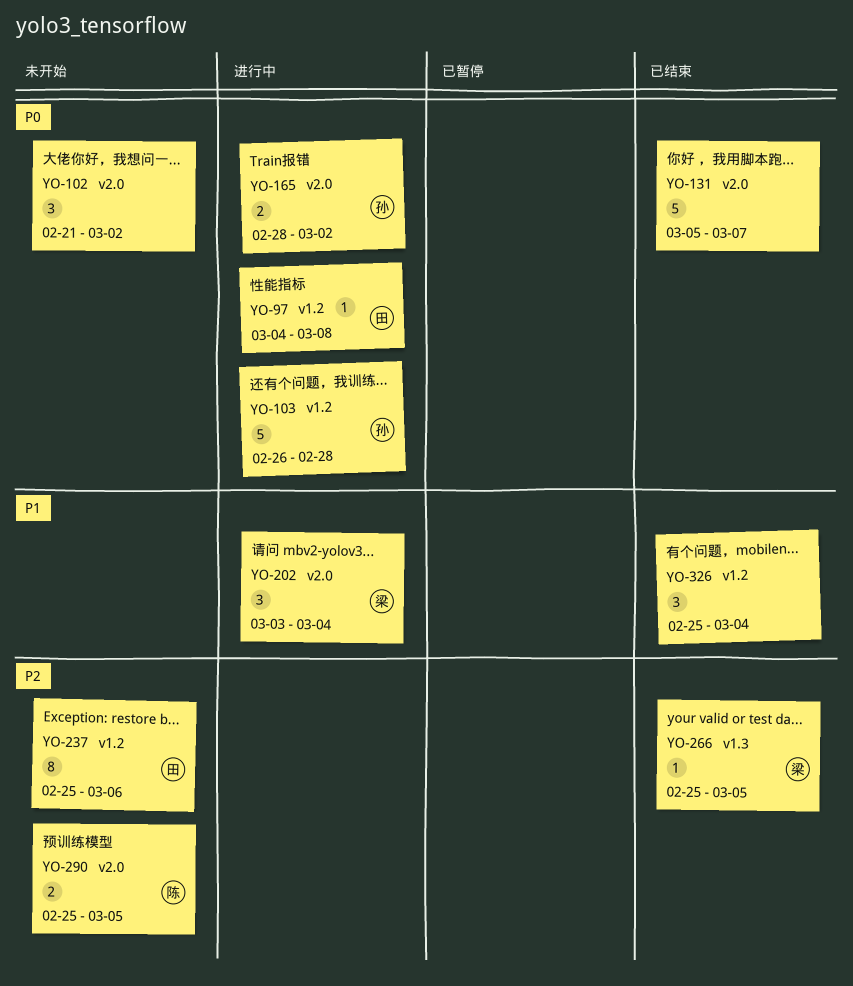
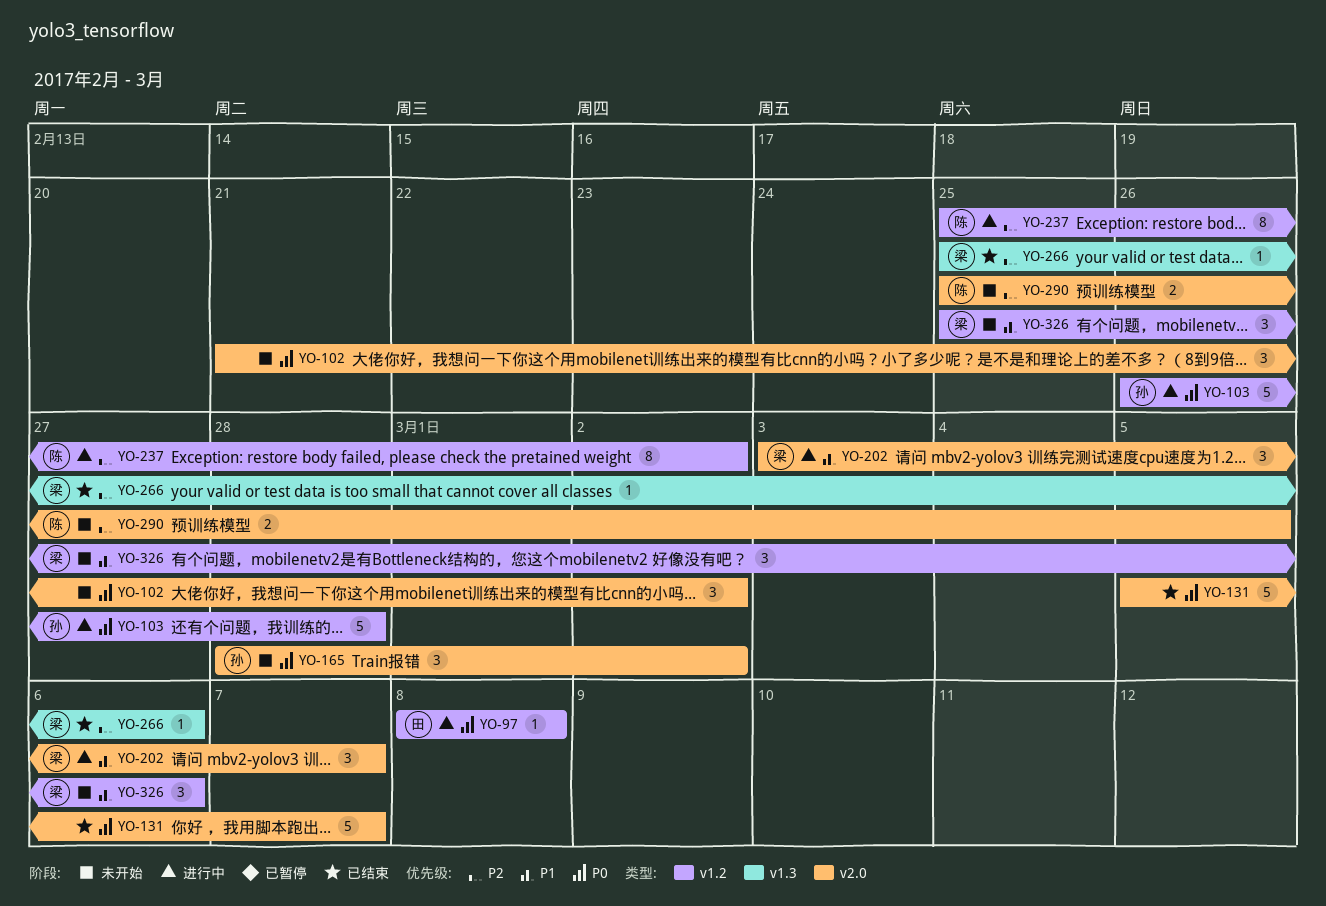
YO-97, start: Mar 4 -> Mar 8
YO-165, status: 进行中 -> 未开始
YO-165, estimate: 2 -> 3
YO-202, due: Mar 4 -> Mar 7
YO-237, status: 未开始 -> 进行中
YO-237, owner: 田 -> 陈
YO-237, due: Mar 6 -> Mar 2
YO-266, due: Mar 5 -> Mar 6
YO-326, status: 已结束 -> 未开始
YO-326, owner: none -> 梁
YO-326, due: Mar 4 -> Mar 6

